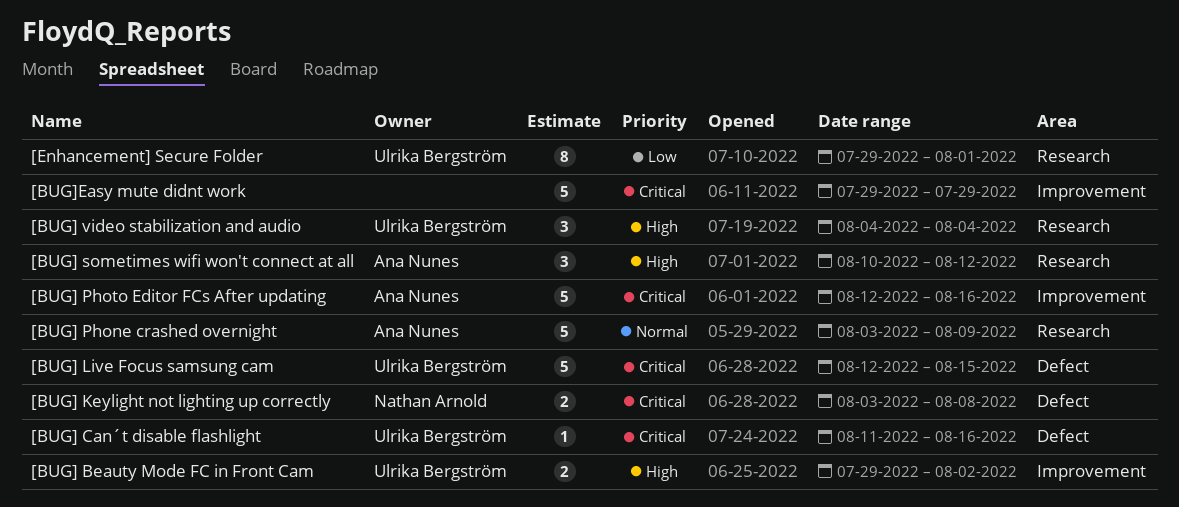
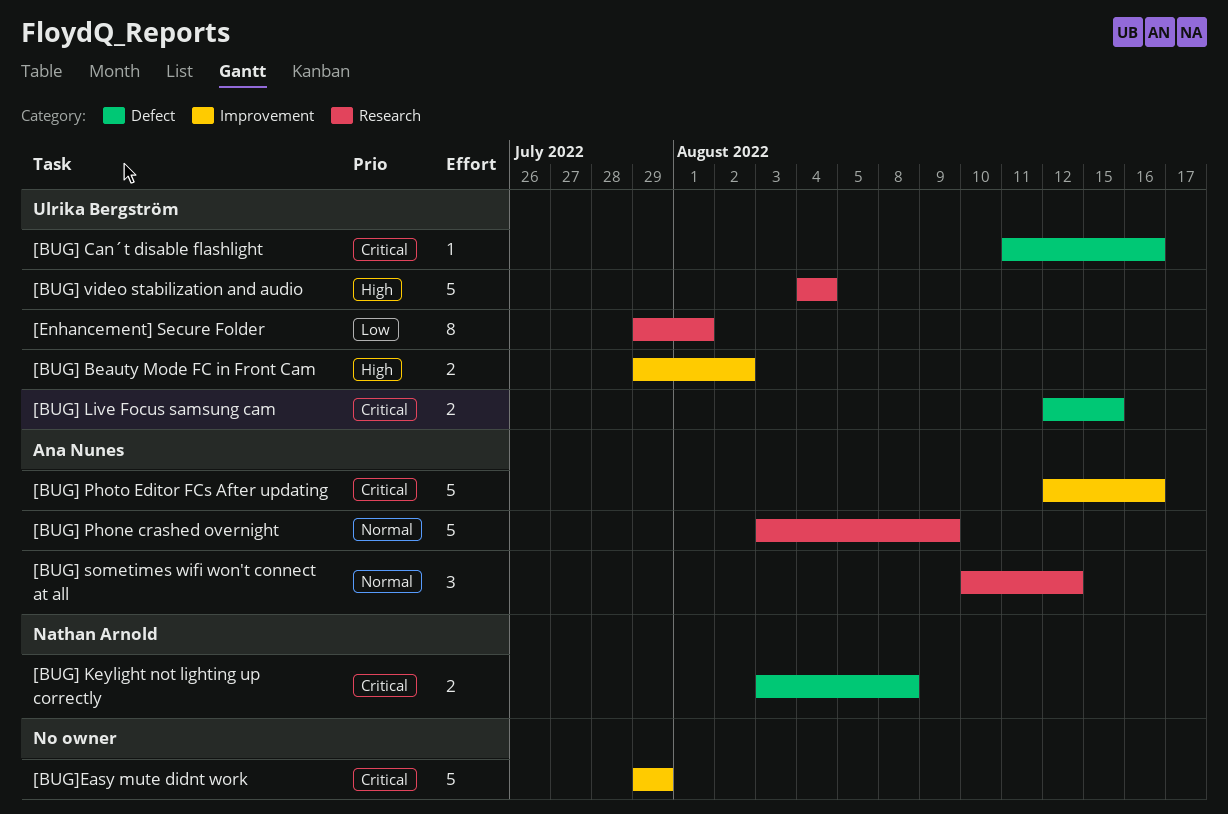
[BUG] Live Focus samsung cam, estimate: 5 -> 2
[BUG] sometimes wifi won't connect at all, priority: High -> Normal
[BUG] video stabilization and audio, estimate: 3 -> 5

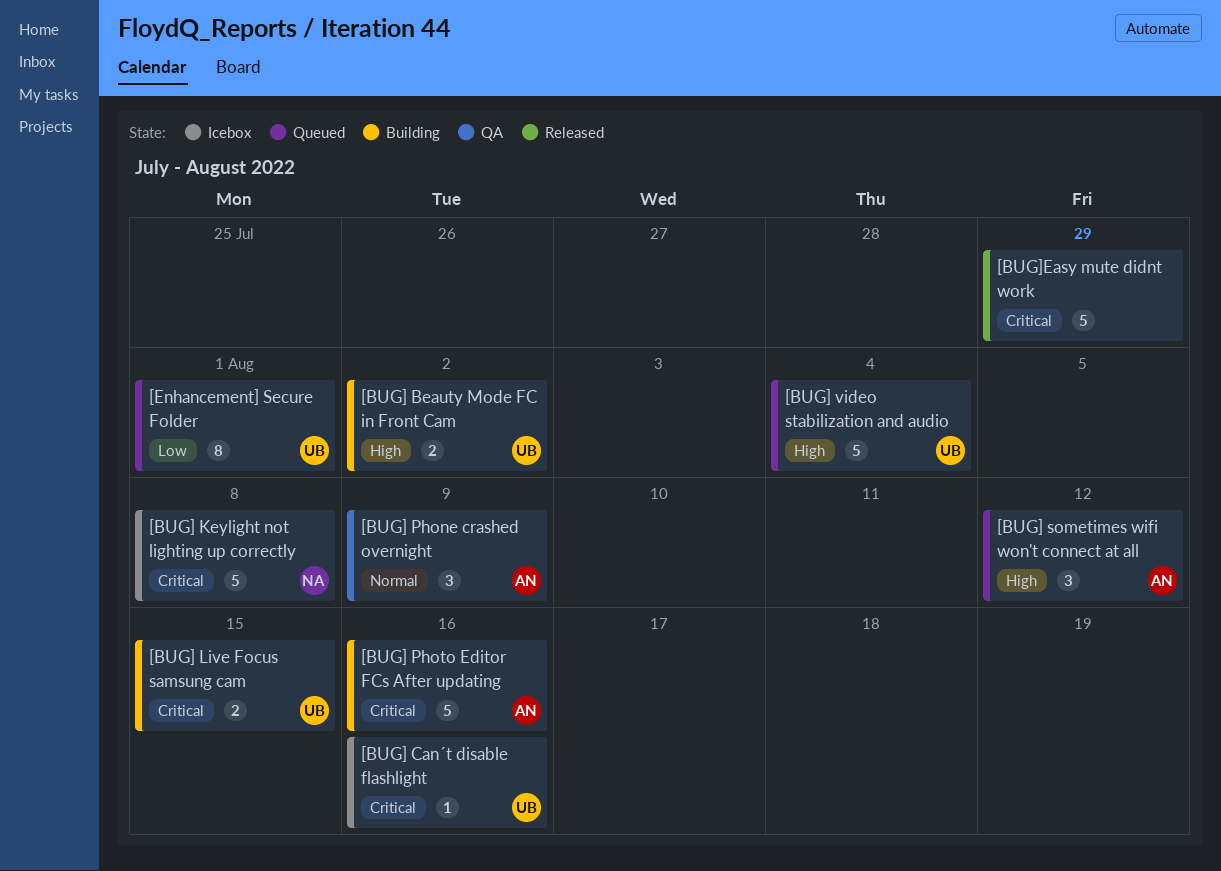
[BUG] Keylight not lighting up correctly, estimate: 2 -> 5
[BUG] Phone crashed overnight, estimate: 5 -> 3
[BUG] sometimes wifi won't connect at all, priority: Normal -> High

